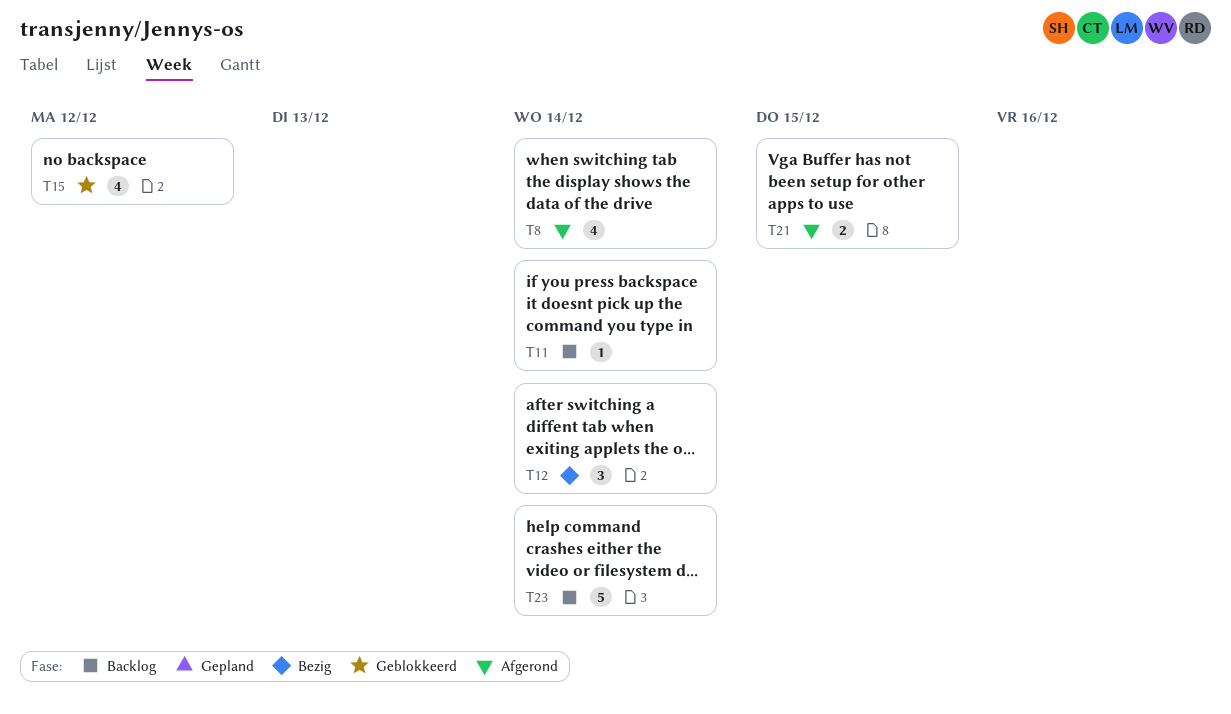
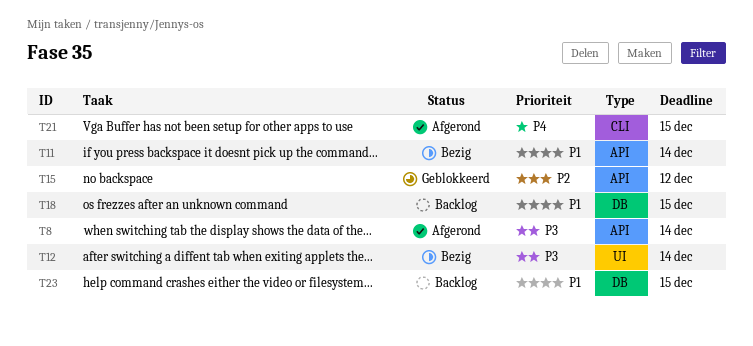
T11, status: Backlog -> Bezig
T18: none -> present
T23, due: Dec 14 -> Dec 15

